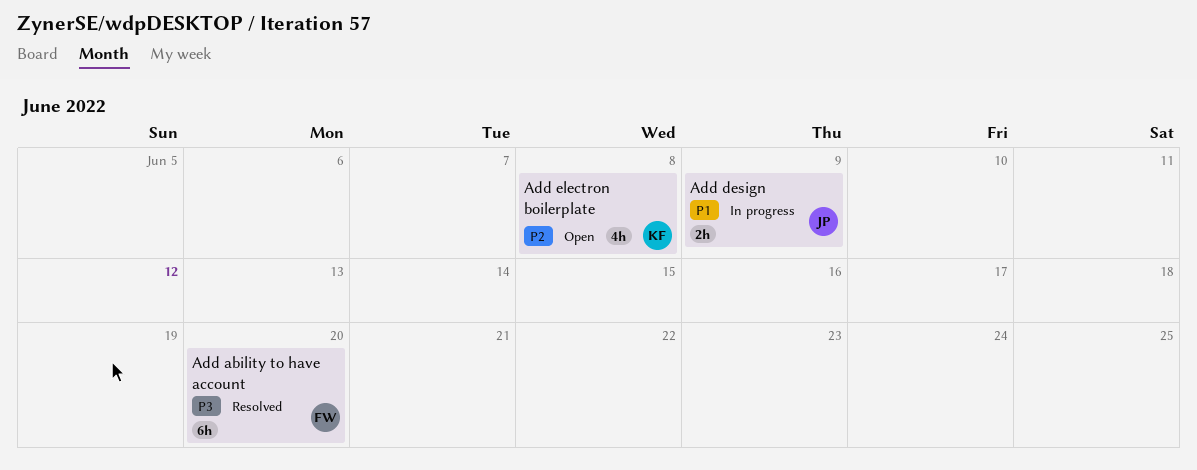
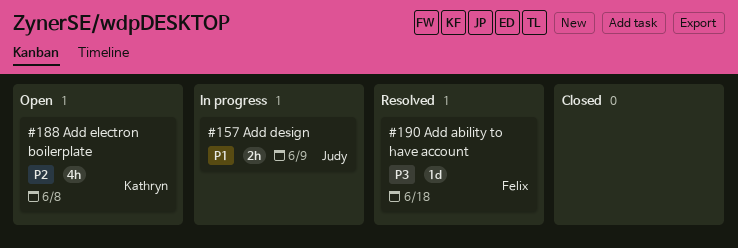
Add ability to have account, estimate: 6h -> 1d
Add ability to have account, due: Jun 20 -> Jun 18

